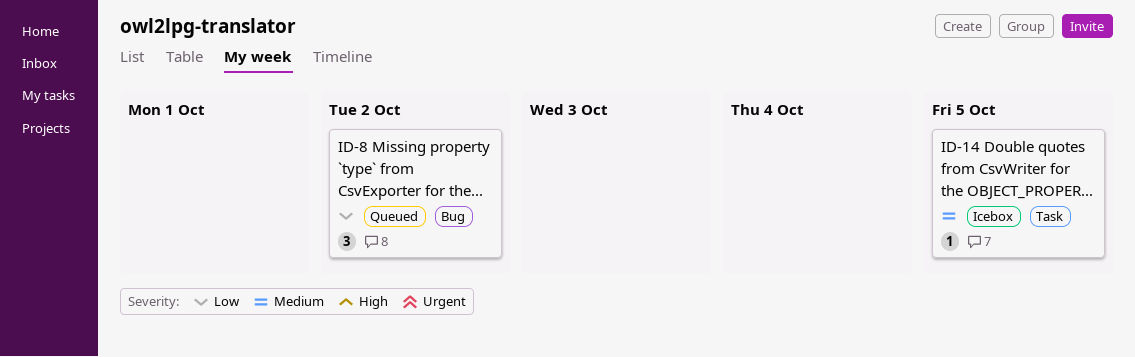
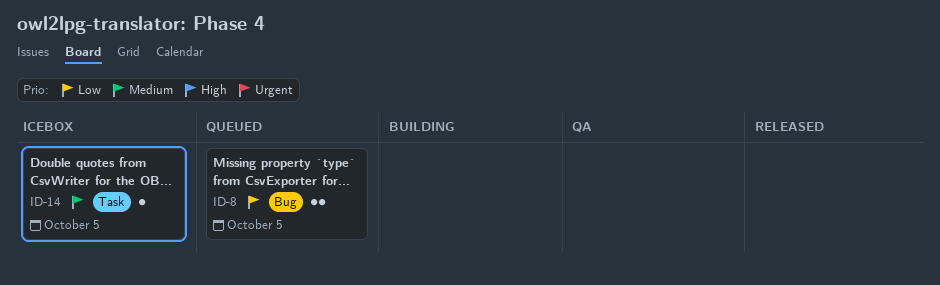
ID-8, estimate: 3 -> 2
ID-8, due: Oct 2 -> Oct 5

